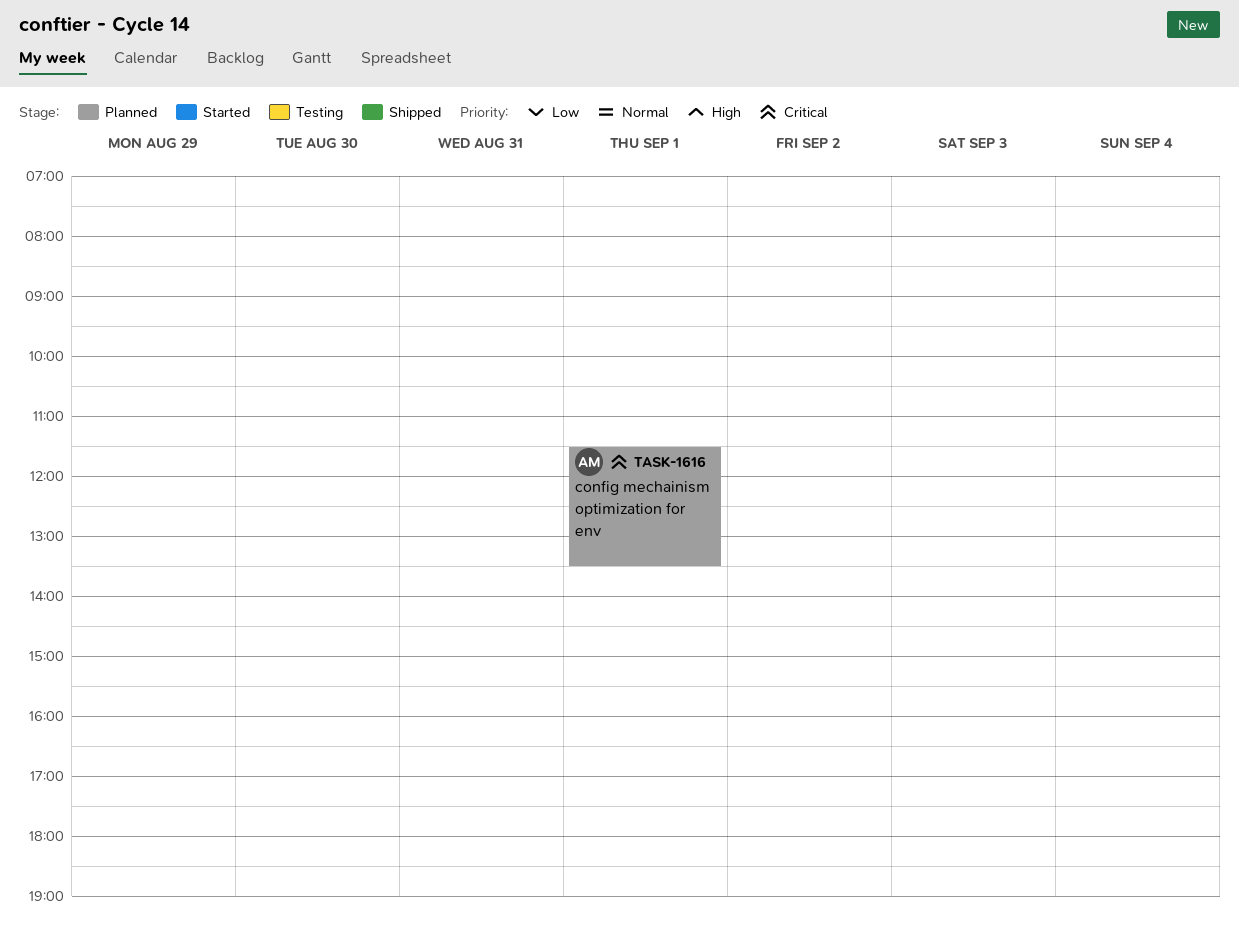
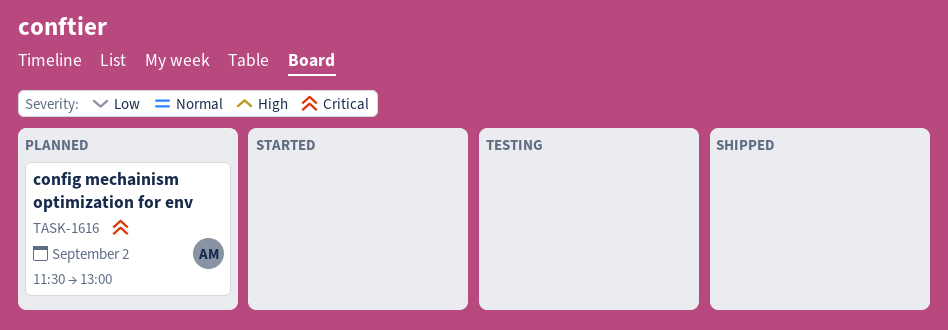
TASK-1616, day: Sep 1 -> Sep 2
TASK-1616, ends: 13:30 -> 13:00

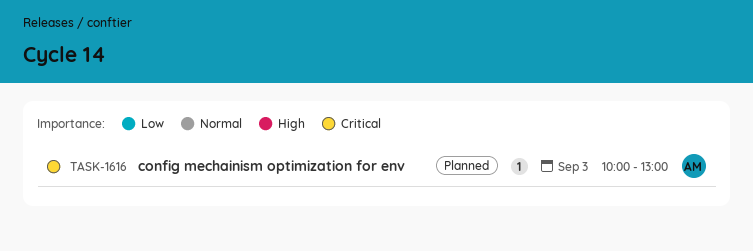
TASK-1616, day: Sep 2 -> Sep 3
TASK-1616, begins: 11:30 -> 10:00

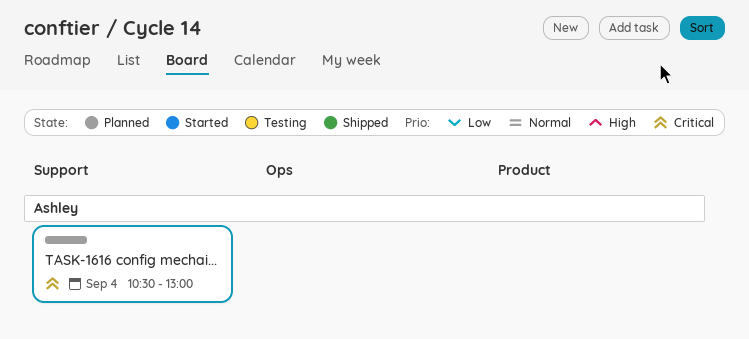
TASK-1616, day: Sep 3 -> Sep 4
TASK-1616, begins: 10:00 -> 10:30

